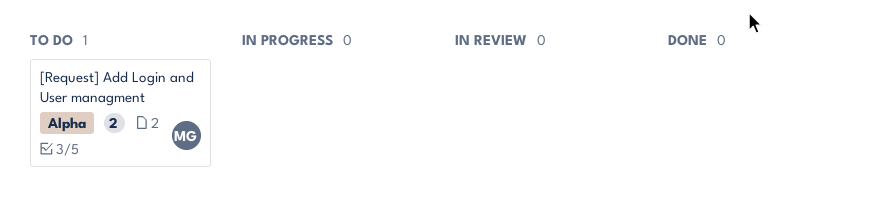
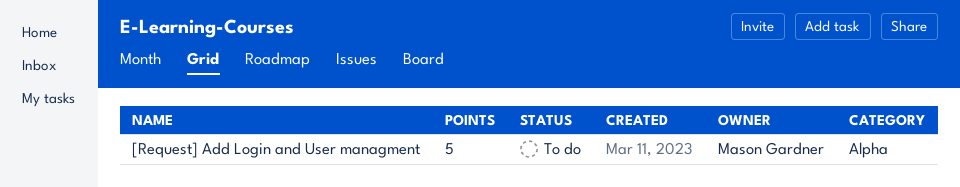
[Request] Add Login and User managment, estimate: 2 -> 5

